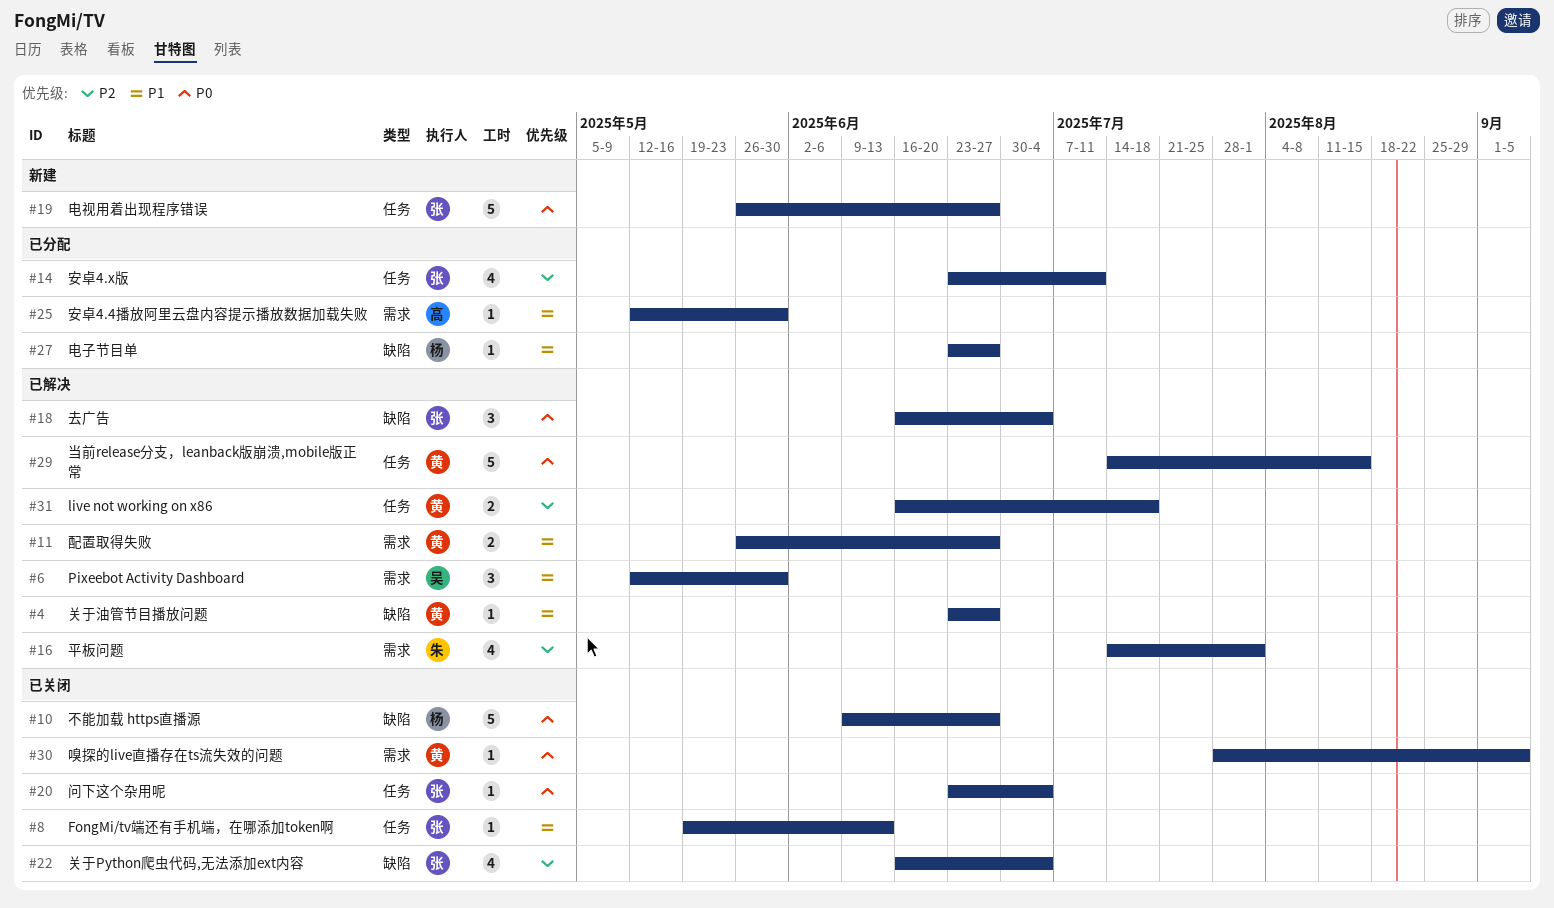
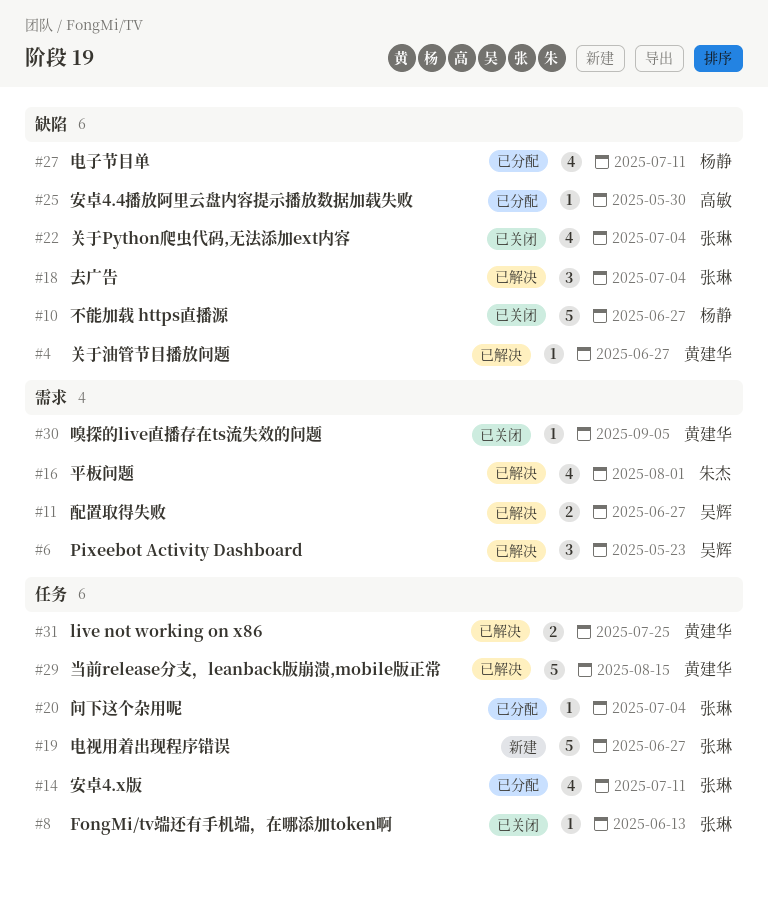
#6, due: May 30 -> May 23
#11, owner: 黄建华 -> 吴辉
#20, status: 已关闭 -> 已分配
#25, label: 需求 -> 缺陷
#27, estimate: 1 -> 4
#27, due: Jun 27 -> Jul 11
#31, due: Jul 18 -> Jul 25

